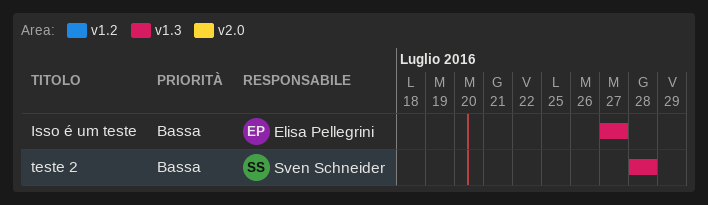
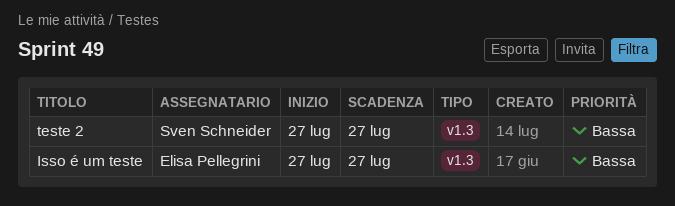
teste 2, start: Jul 28 -> Jul 27
teste 2, due: Jul 28 -> Jul 27

